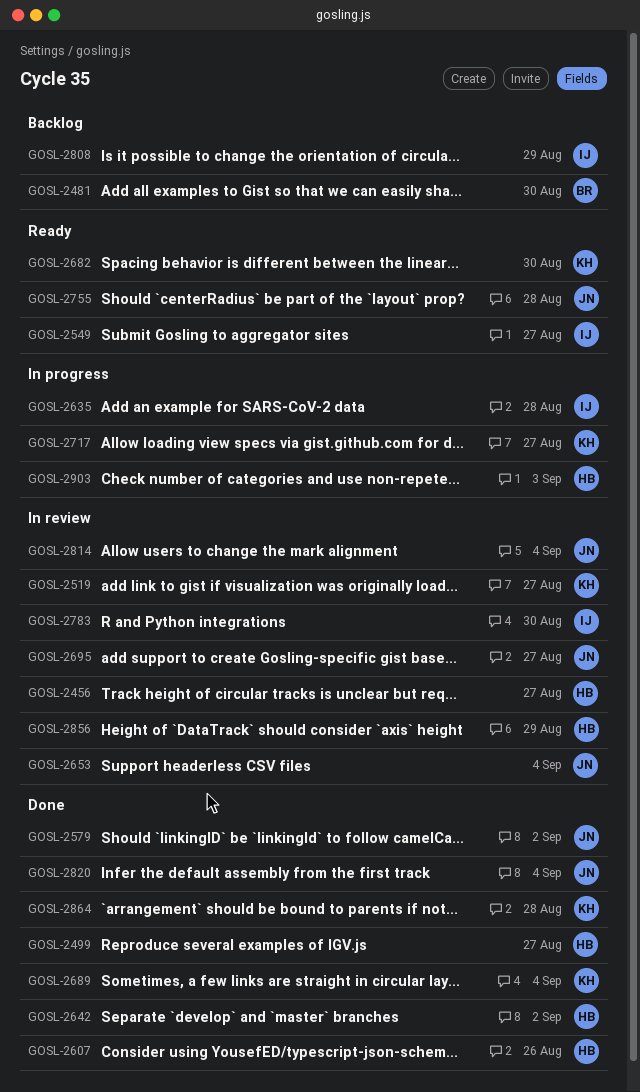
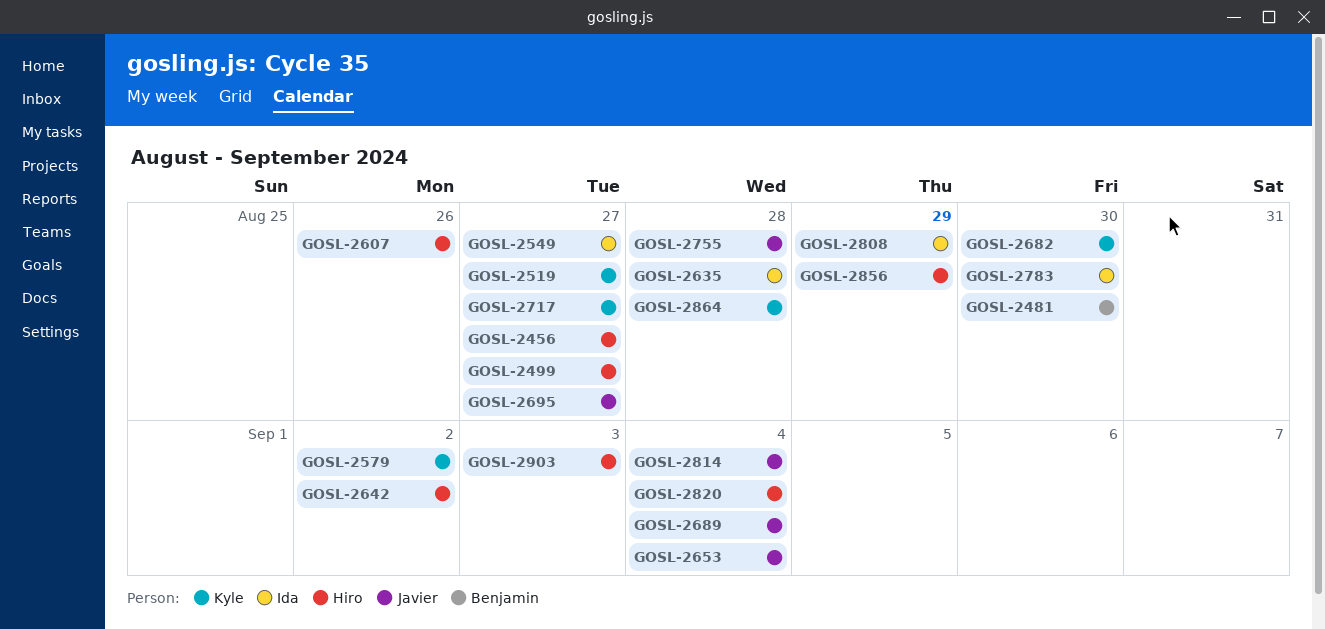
GOSL-2579, owner: Javier -> Kyle
GOSL-2689, owner: Kyle -> Javier
GOSL-2820, owner: Javier -> Hiro

